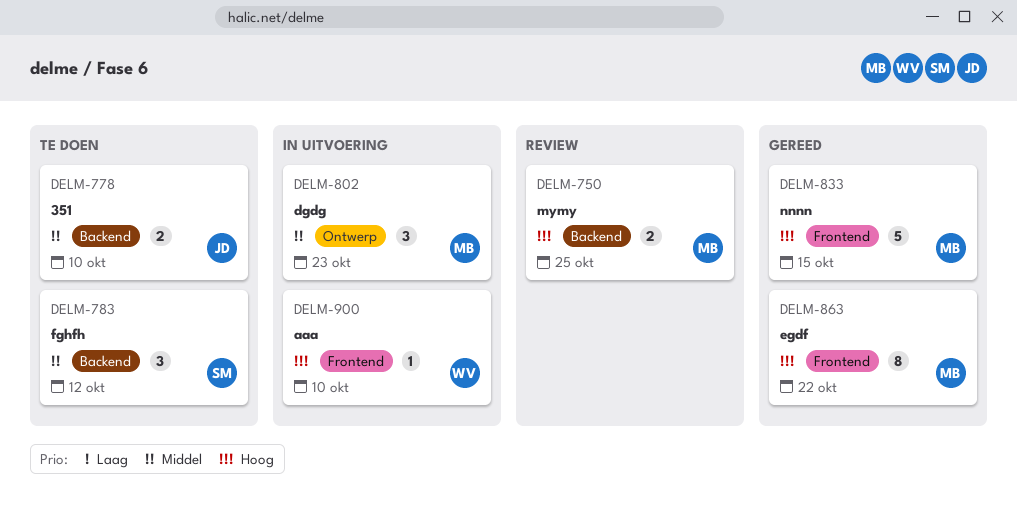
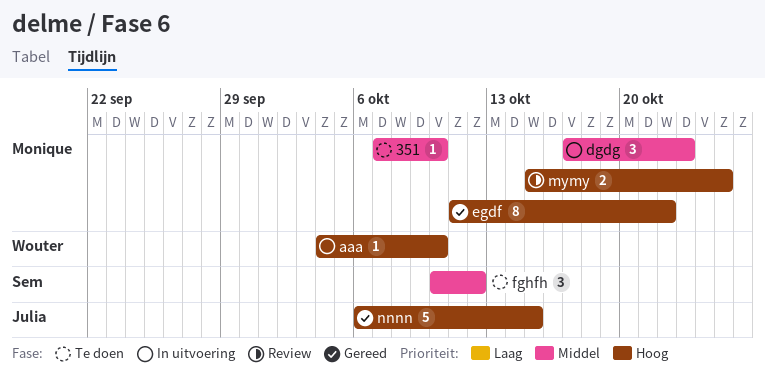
351, owner: Julia -> Monique
351, estimate: 2 -> 1
nnnn, owner: Monique -> Julia

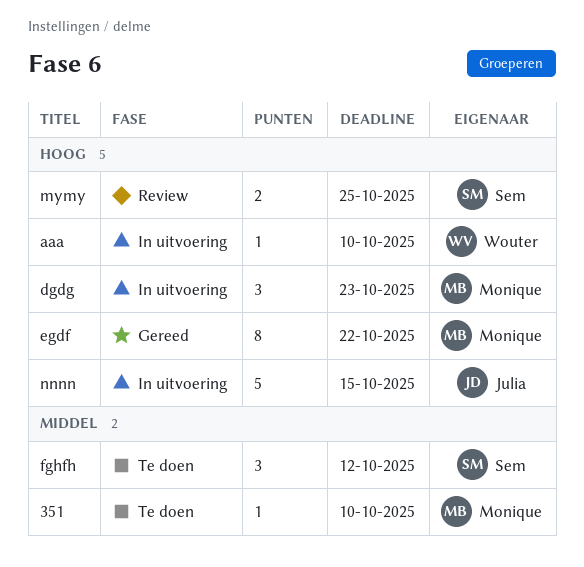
dgdg, priority: Middel -> Hoog
mymy, owner: Monique -> Sem
nnnn, status: Gereed -> In uitvoering

